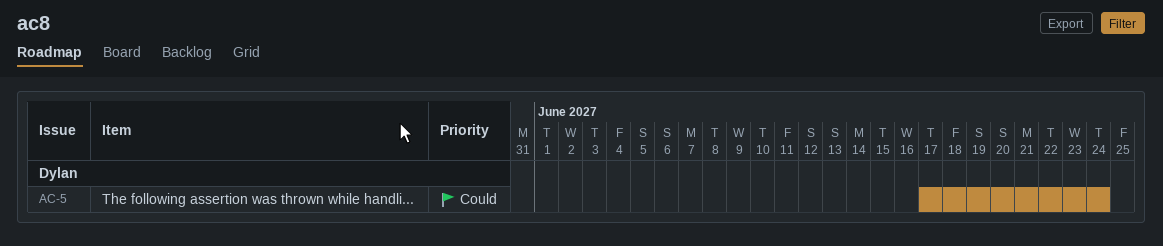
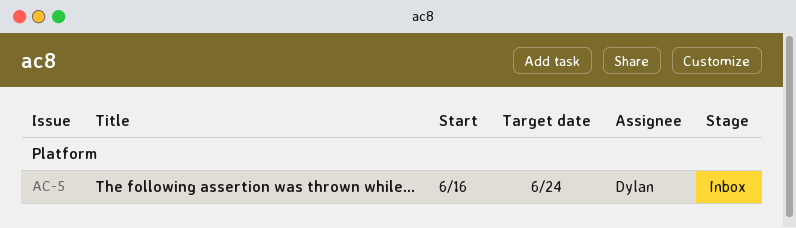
AC-5, start: Jun 17 -> Jun 16

